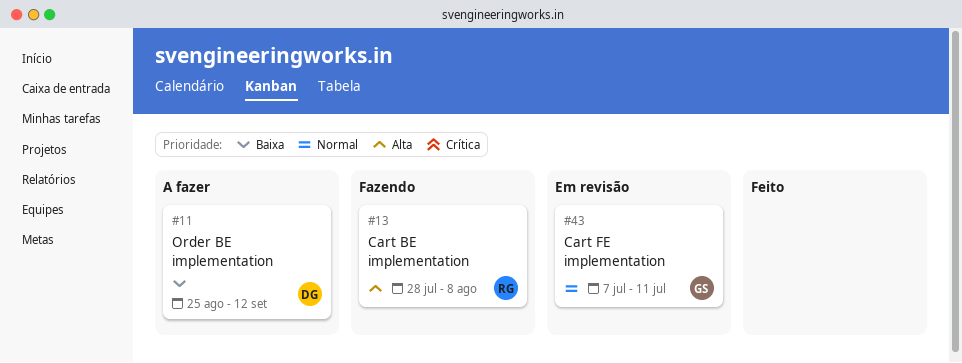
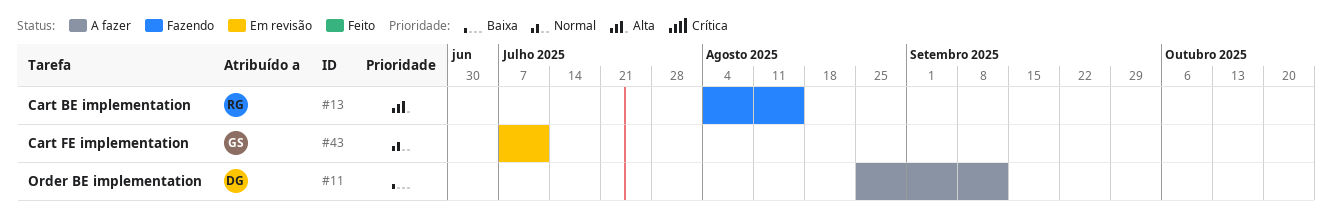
#13, start: Jul 28 -> Aug 4
#13, due: Aug 8 -> Aug 15

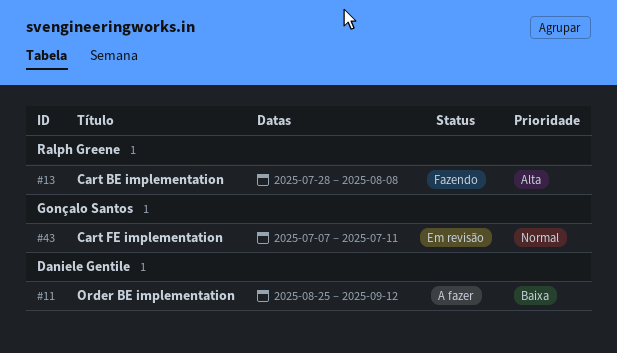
#13, start: Aug 4 -> Jul 28
#13, due: Aug 15 -> Aug 8

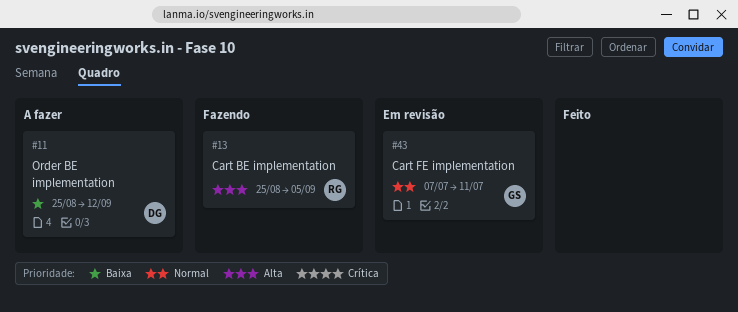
#13, start: Jul 28 -> Aug 25
#13, due: Aug 8 -> Sep 5

